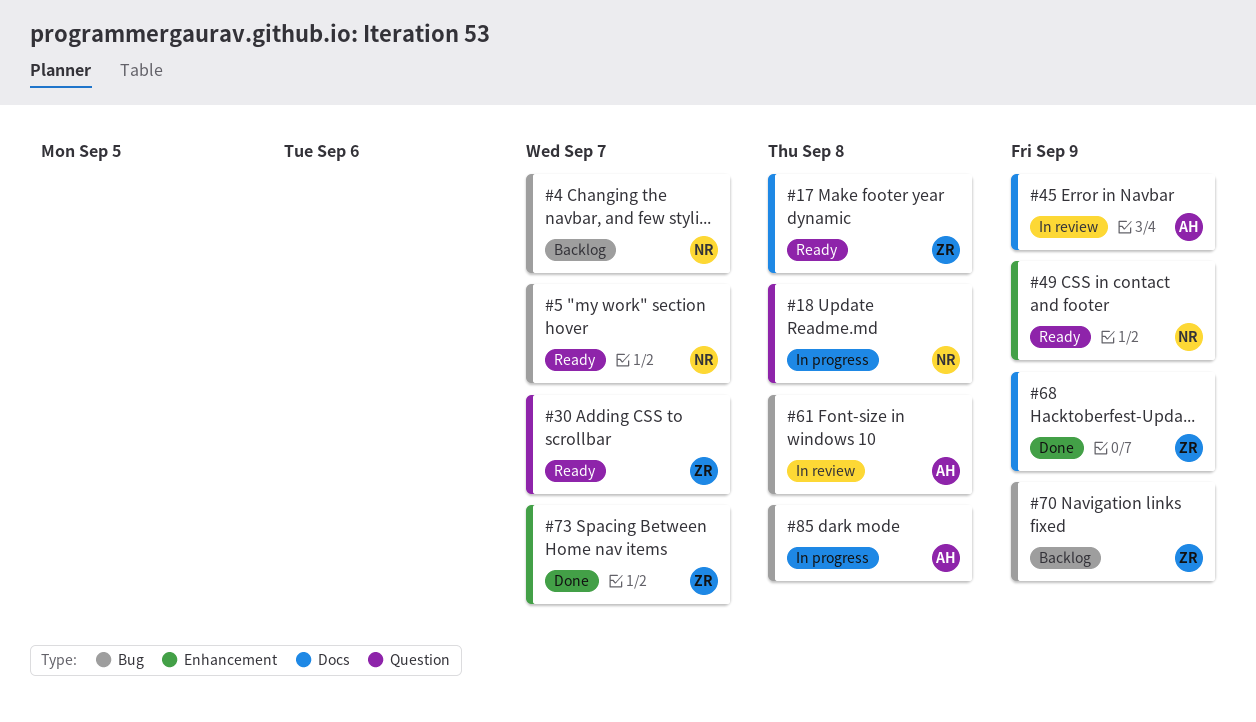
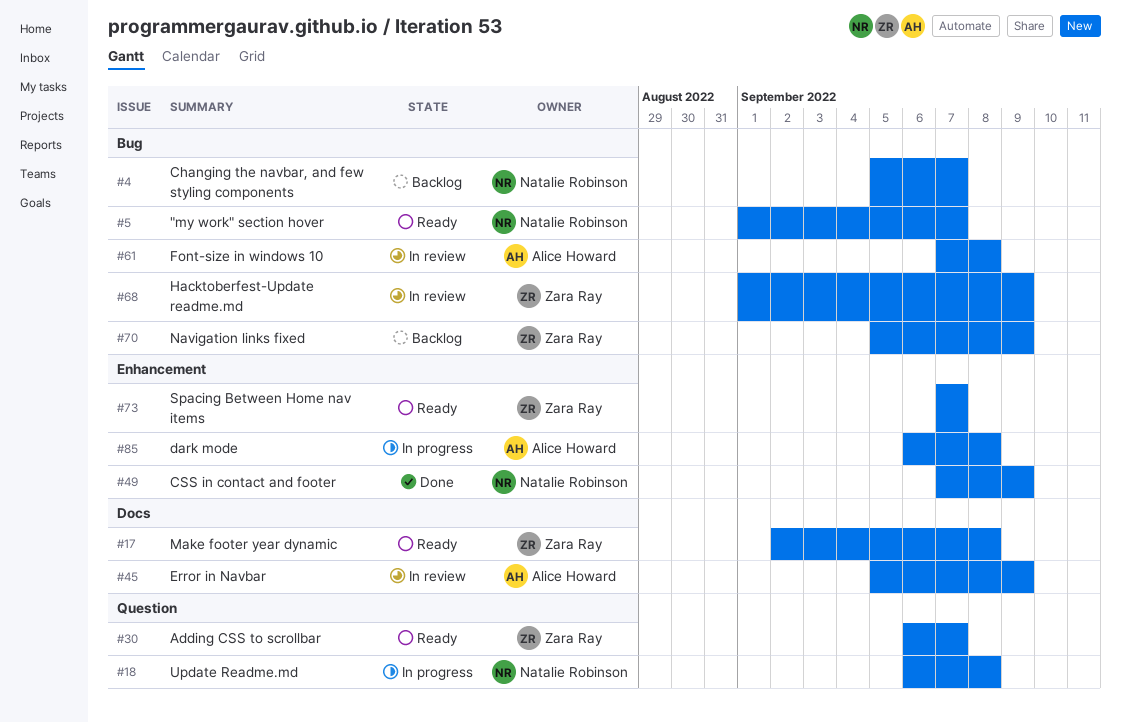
#49, status: Ready -> Done
#68, status: Done -> In review
#68, label: Docs -> Bug
#73, status: Done -> Ready
#85, label: Bug -> Enhancement

